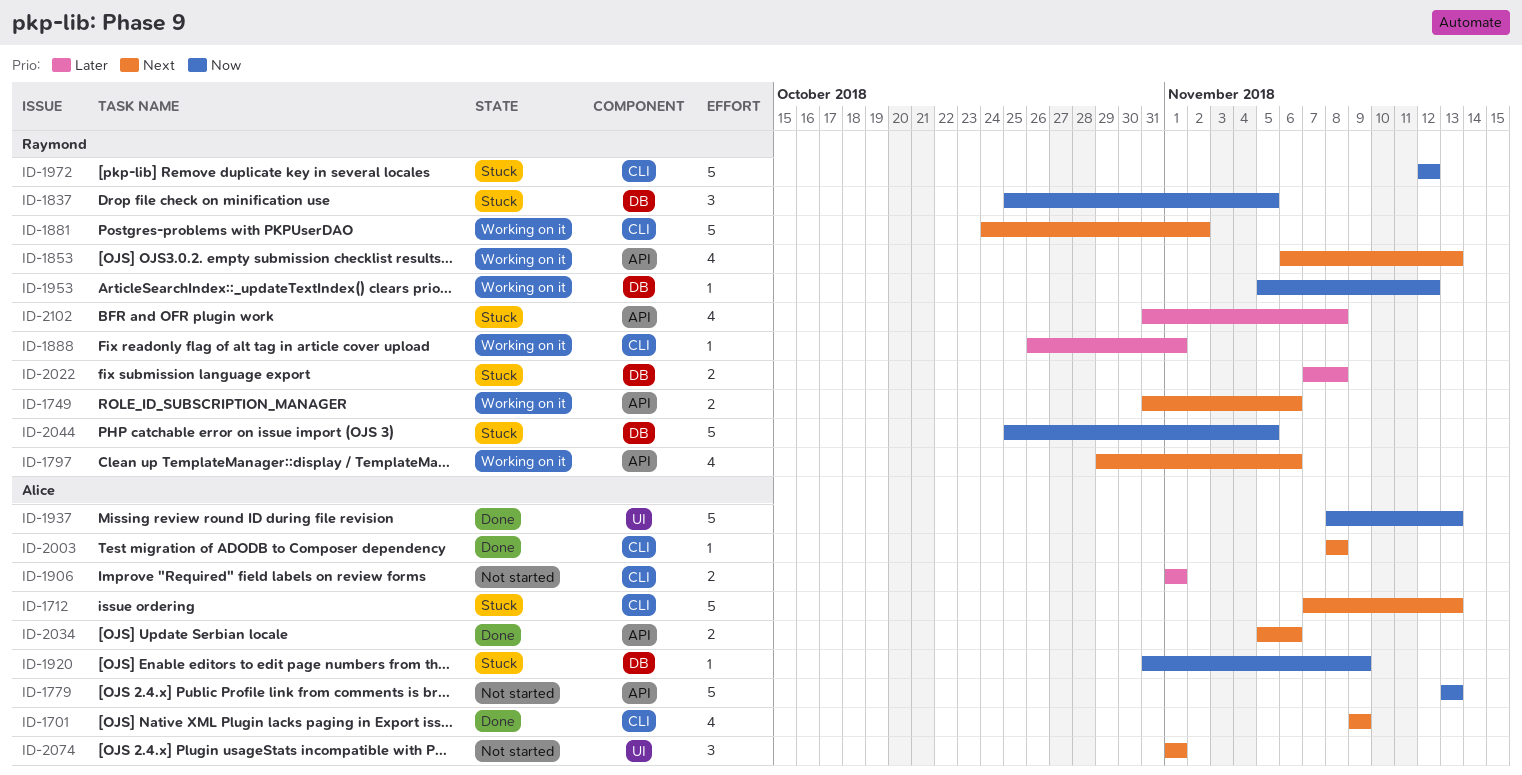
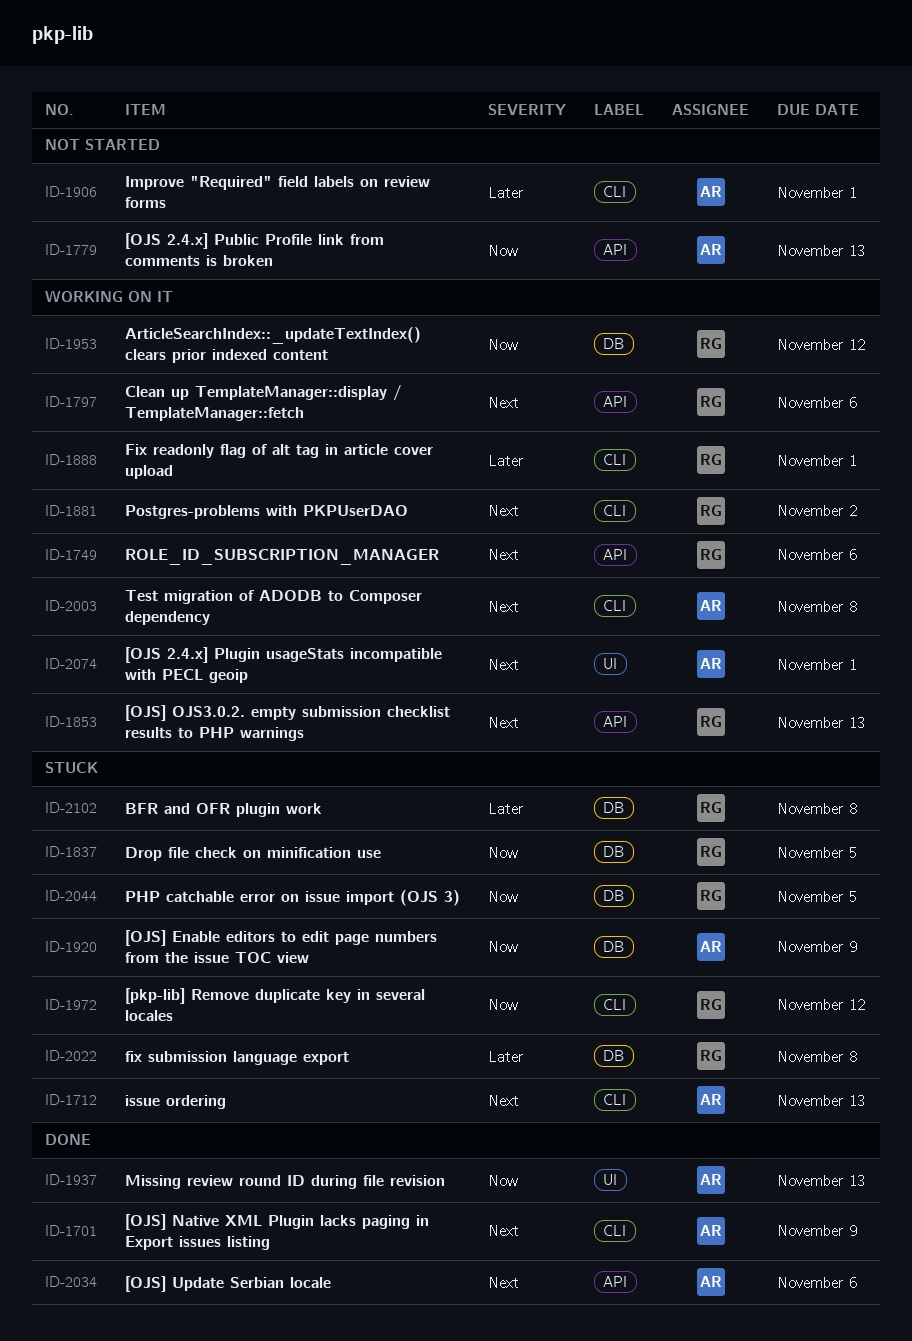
ID-2003, status: Done -> Working on it
ID-2074, status: Not started -> Working on it
ID-2102, label: API -> DB

